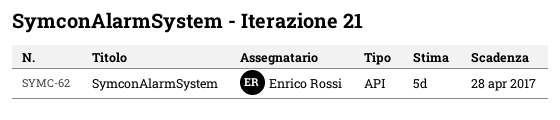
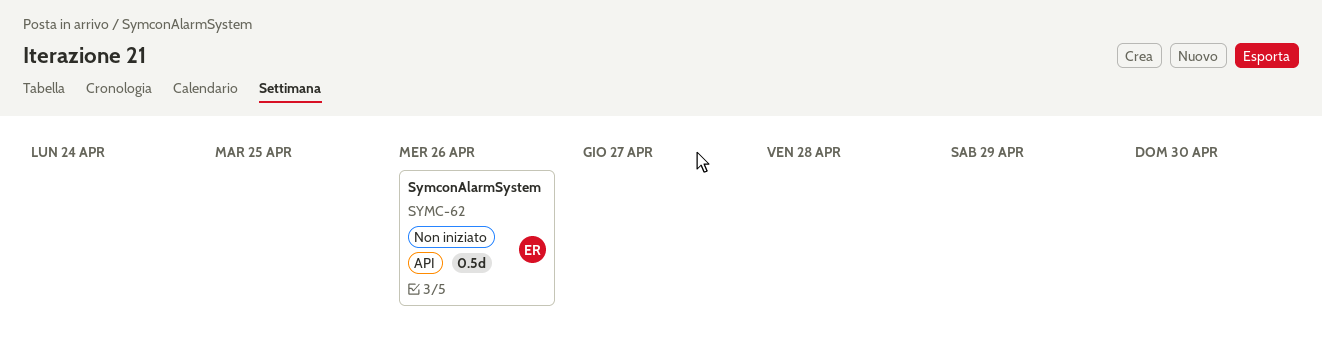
SYMC-62, estimate: 5d -> 0.5d
SYMC-62, due: Apr 28 -> Apr 26

